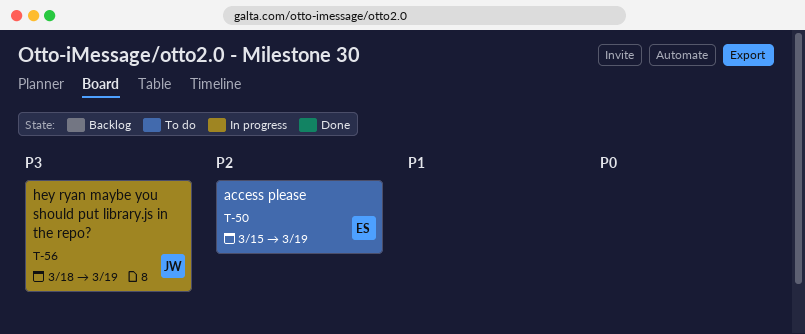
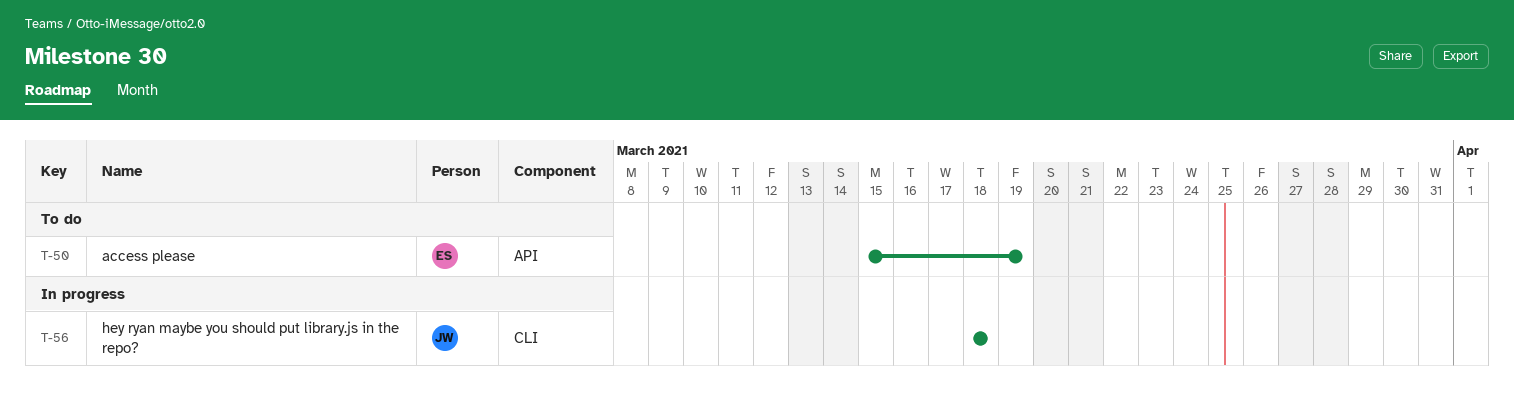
T-56, due: Mar 19 -> Mar 18

